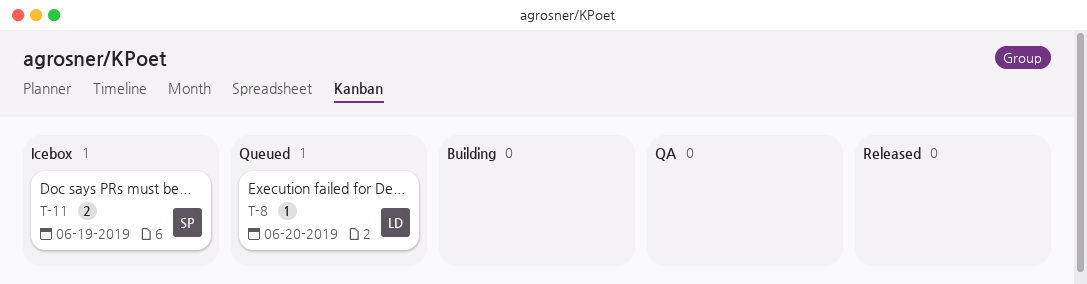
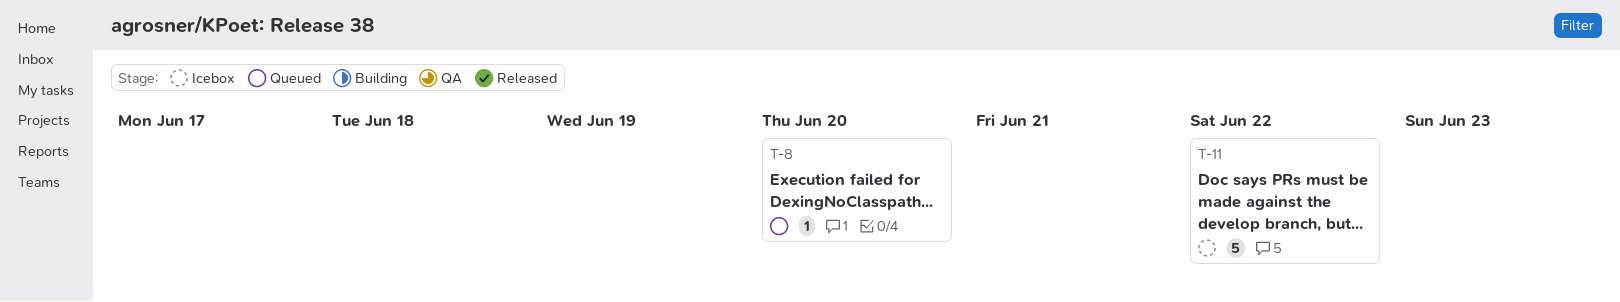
T-11, estimate: 2 -> 5
T-11, due: Jun 19 -> Jun 22

